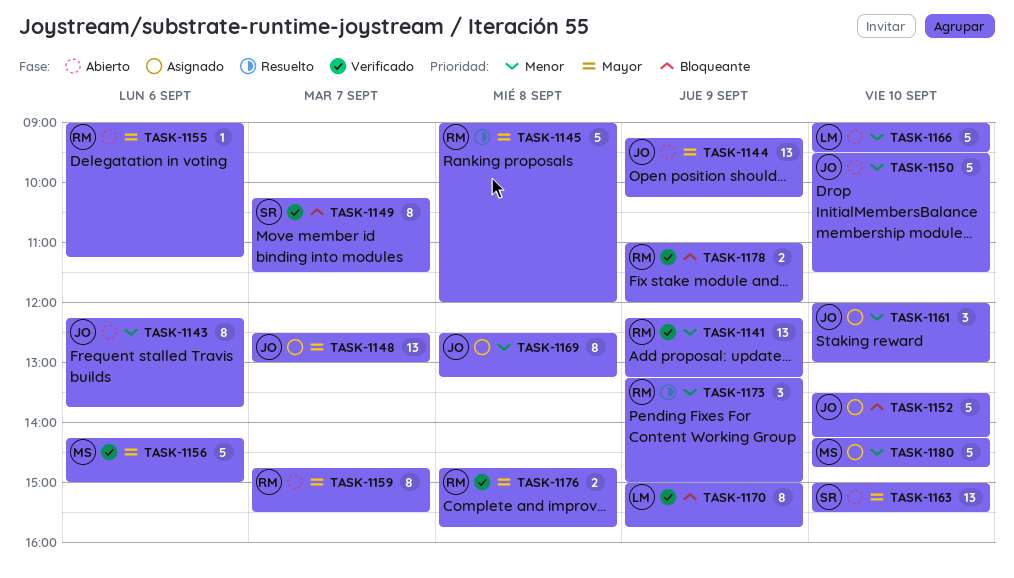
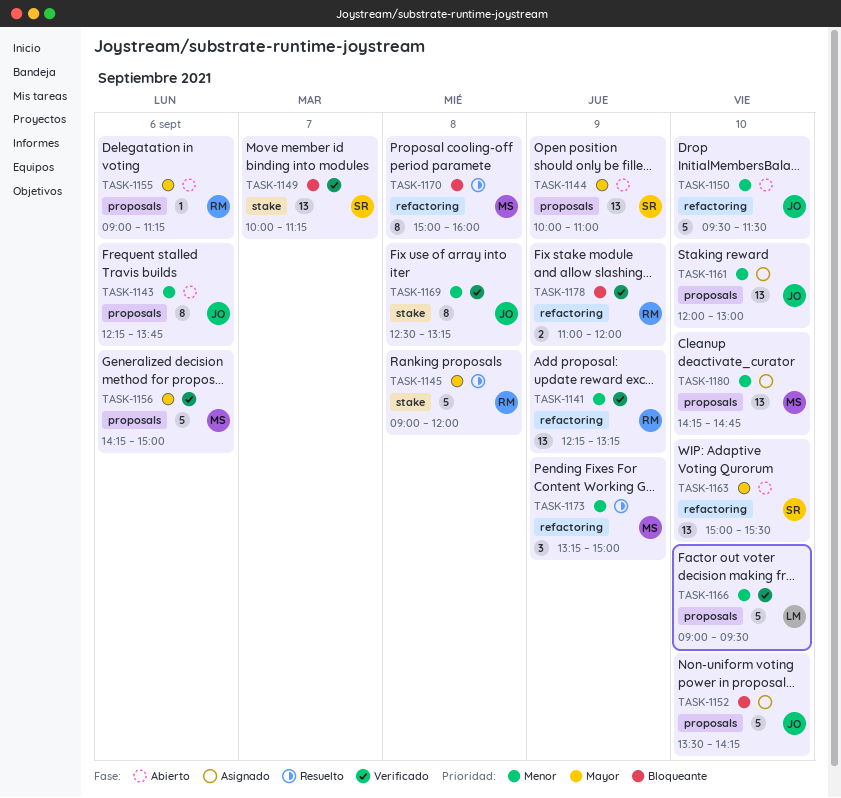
TASK-1144, owner: JO -> SR
TASK-1144, begins: 09:15 -> 10:00
TASK-1144, ends: 10:15 -> 11:00
TASK-1148: present -> none
TASK-1149, estimate: 8 -> 13
TASK-1149, begins: 10:15 -> 10:00
TASK-1149, ends: 11:30 -> 11:15
TASK-1159: present -> none
TASK-1161, estimate: 3 -> 13
TASK-1166, status: Abierto -> Verificado
TASK-1169, status: Asignado -> Verificado
TASK-1170, status: Verificado -> Resuelto
TASK-1170, owner: LM -> MS
TASK-1170, day: Sep 9 -> Sep 8
TASK-1170, ends: 15:45 -> 16:00
TASK-1173, owner: RM -> MS
TASK-1176: present -> none
TASK-1180, estimate: 5 -> 13

